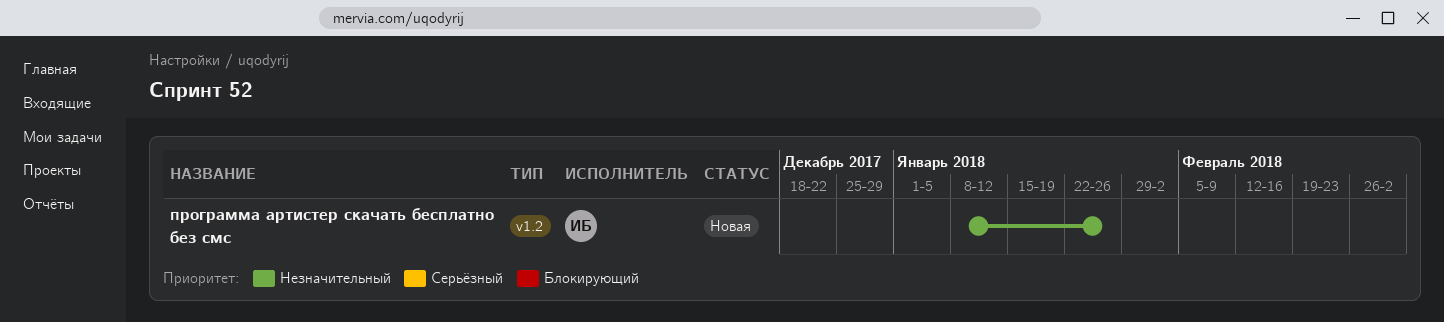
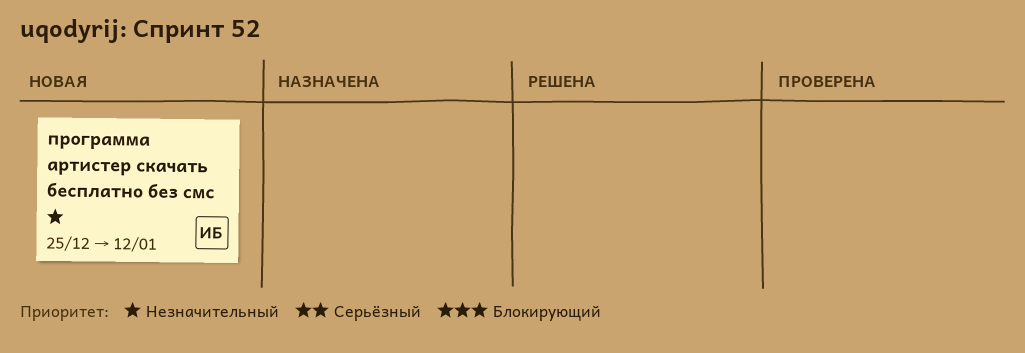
программа артистер скачать бесплатно без смс, start: Jan 8 -> Dec 25
программа артистер скачать бесплатно без смс, due: Jan 26 -> Jan 12

